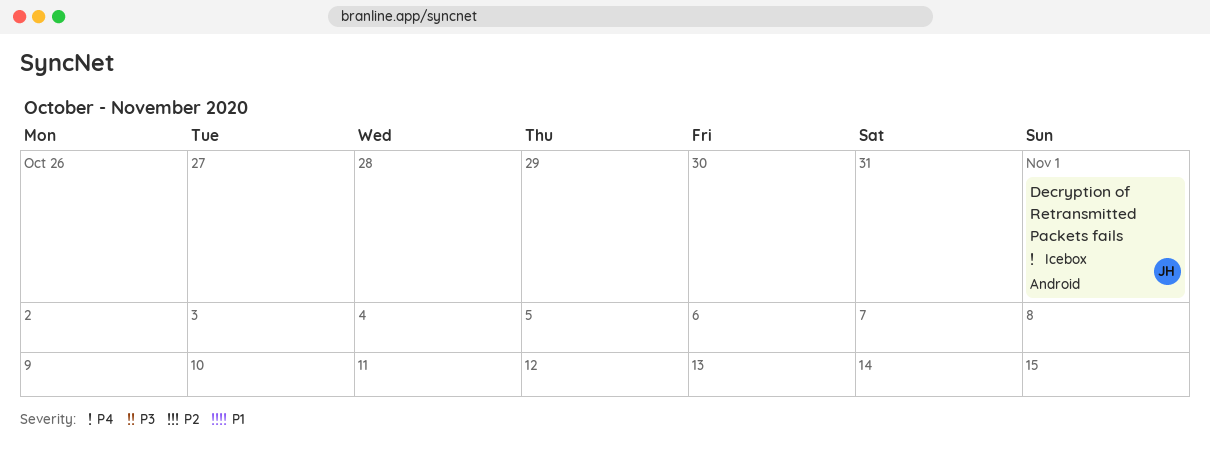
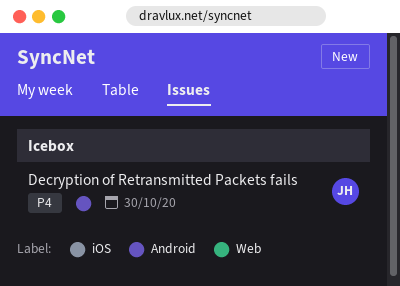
Decryption of Retransmitted Packets fails, due: Nov 1 -> Oct 30

